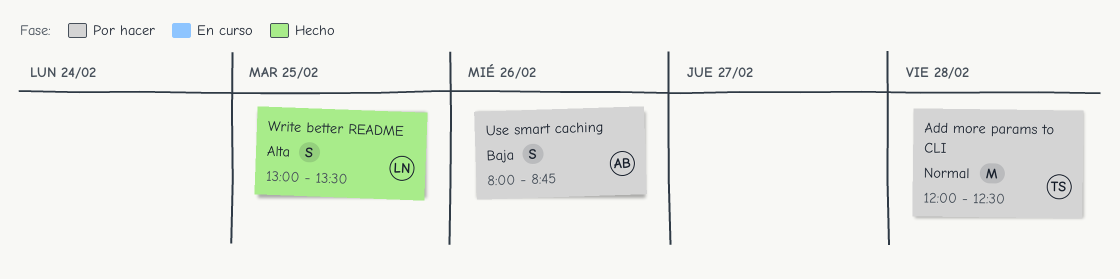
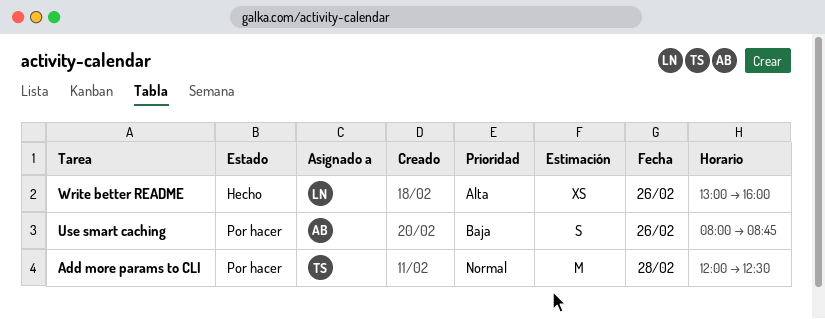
Write better README, estimate: S -> XS
Write better README, day: Feb 25 -> Feb 26
Write better README, ends: 13:30 -> 16:00

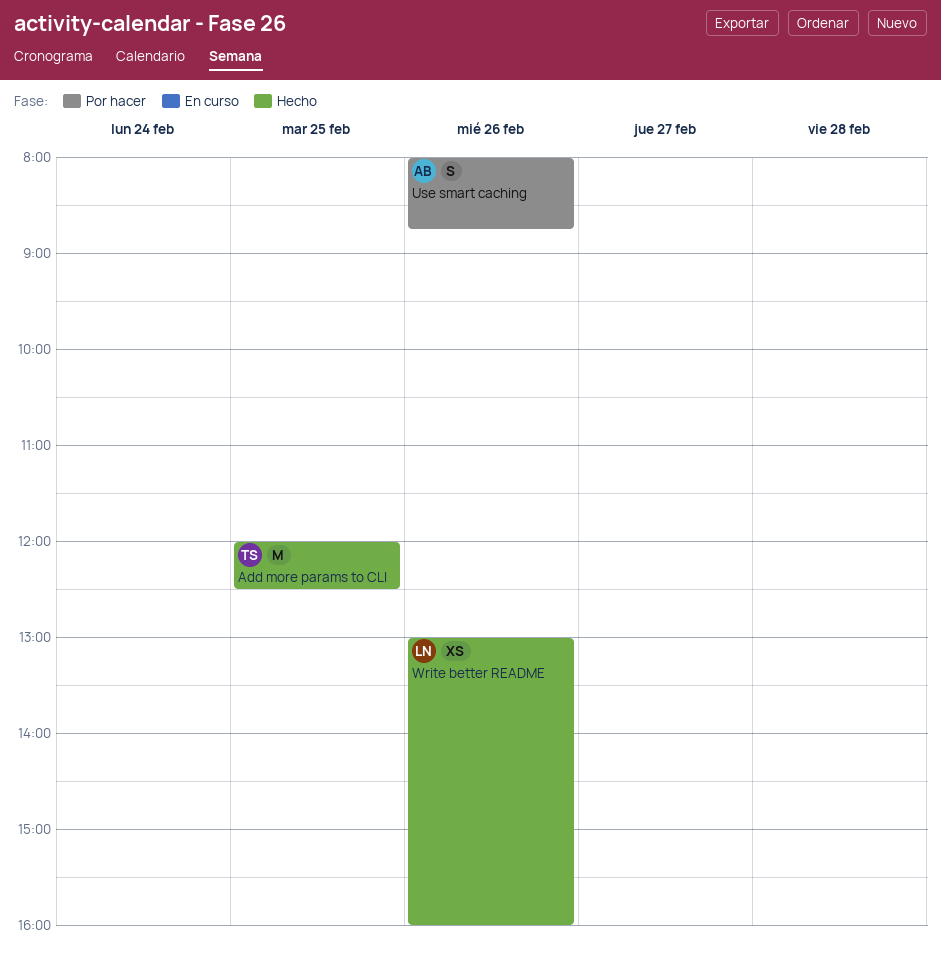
Add more params to CLI, status: Por hacer -> Hecho
Add more params to CLI, day: Feb 28 -> Feb 25

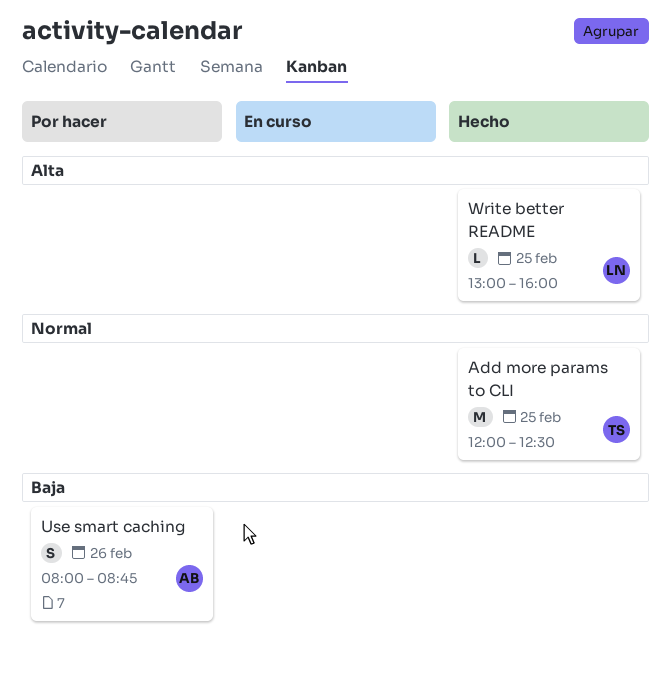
Write better README, estimate: XS -> L
Write better README, day: Feb 26 -> Feb 25

